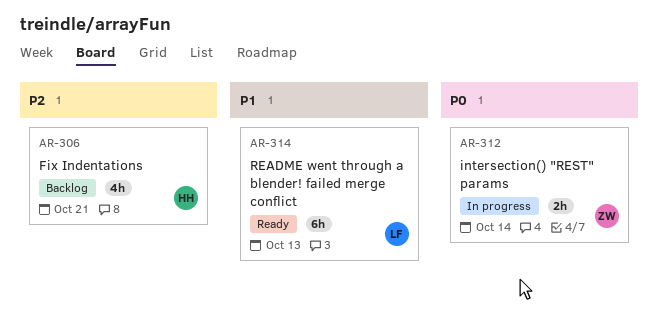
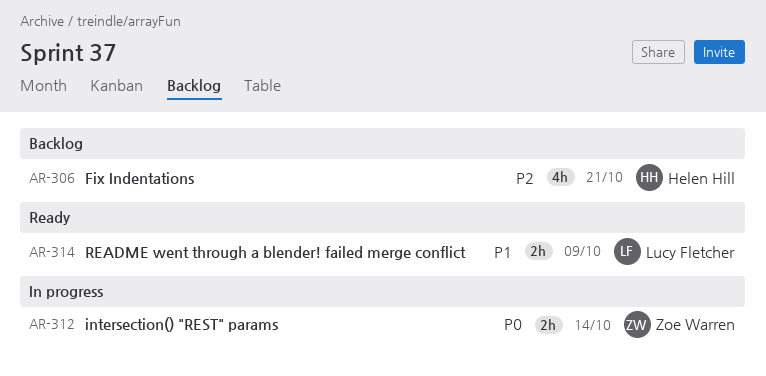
AR-314, estimate: 6h -> 2h
AR-314, due: Oct 13 -> Oct 9

